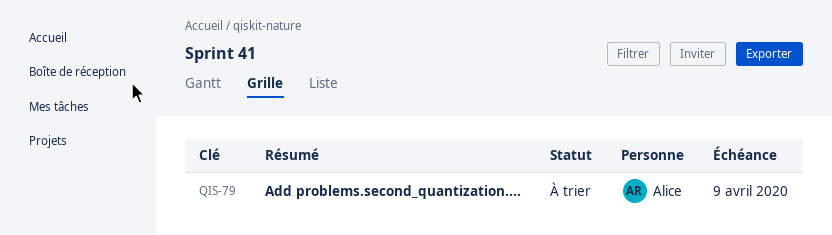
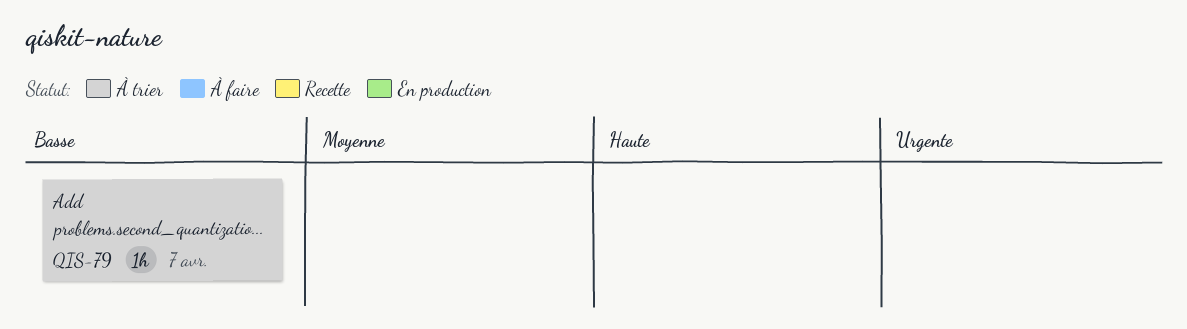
QIS-79, due: Apr 9 -> Apr 7

